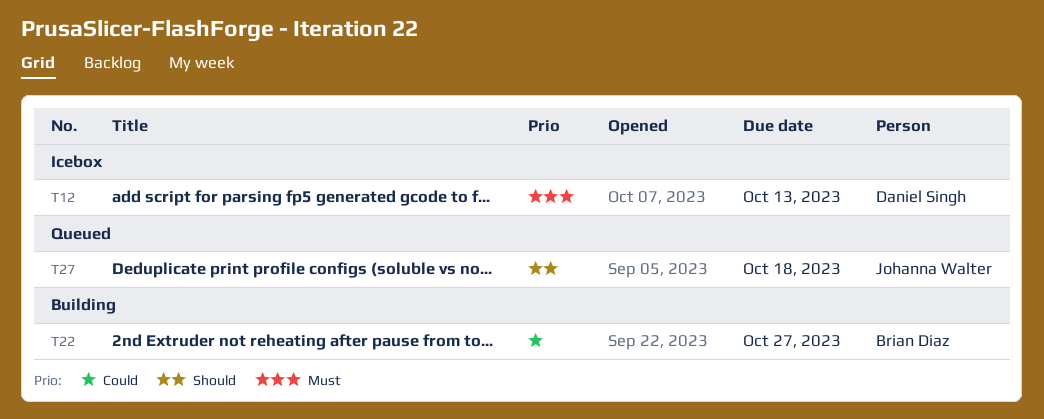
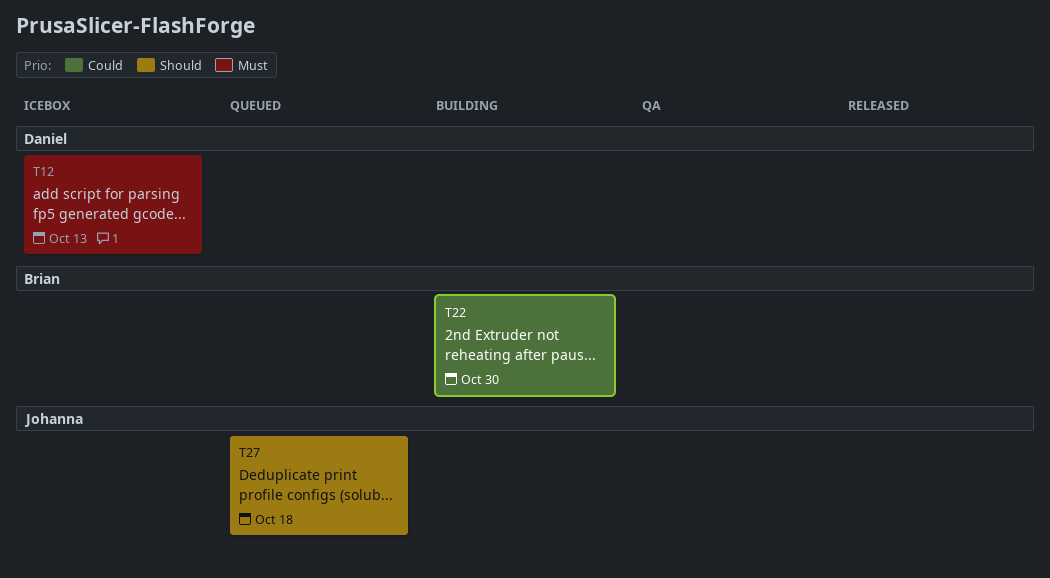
T22, due: Oct 27 -> Oct 30

